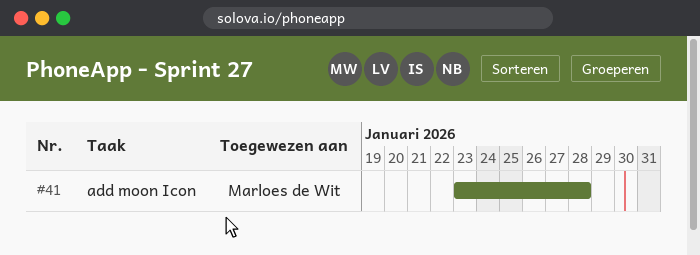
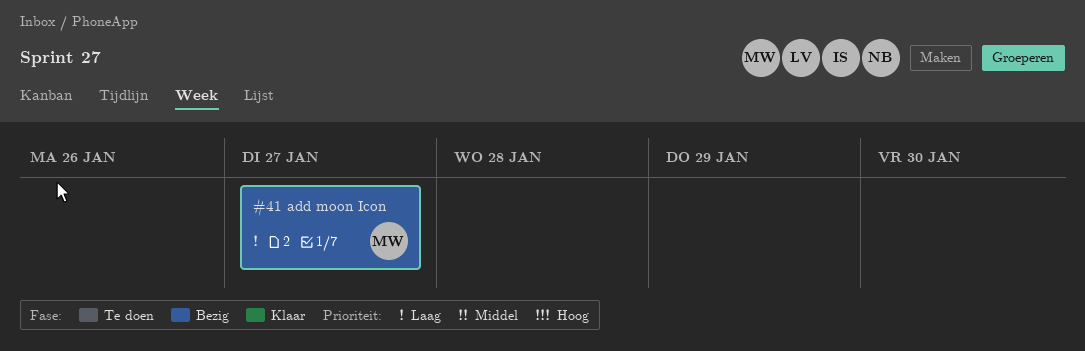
#41, due: Jan 28 -> Jan 27

